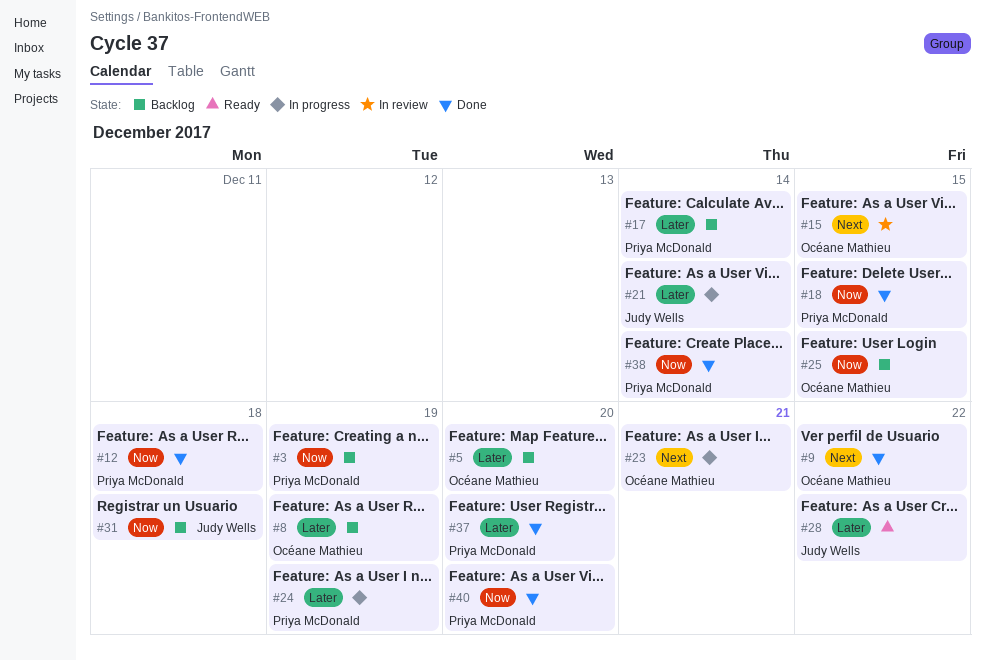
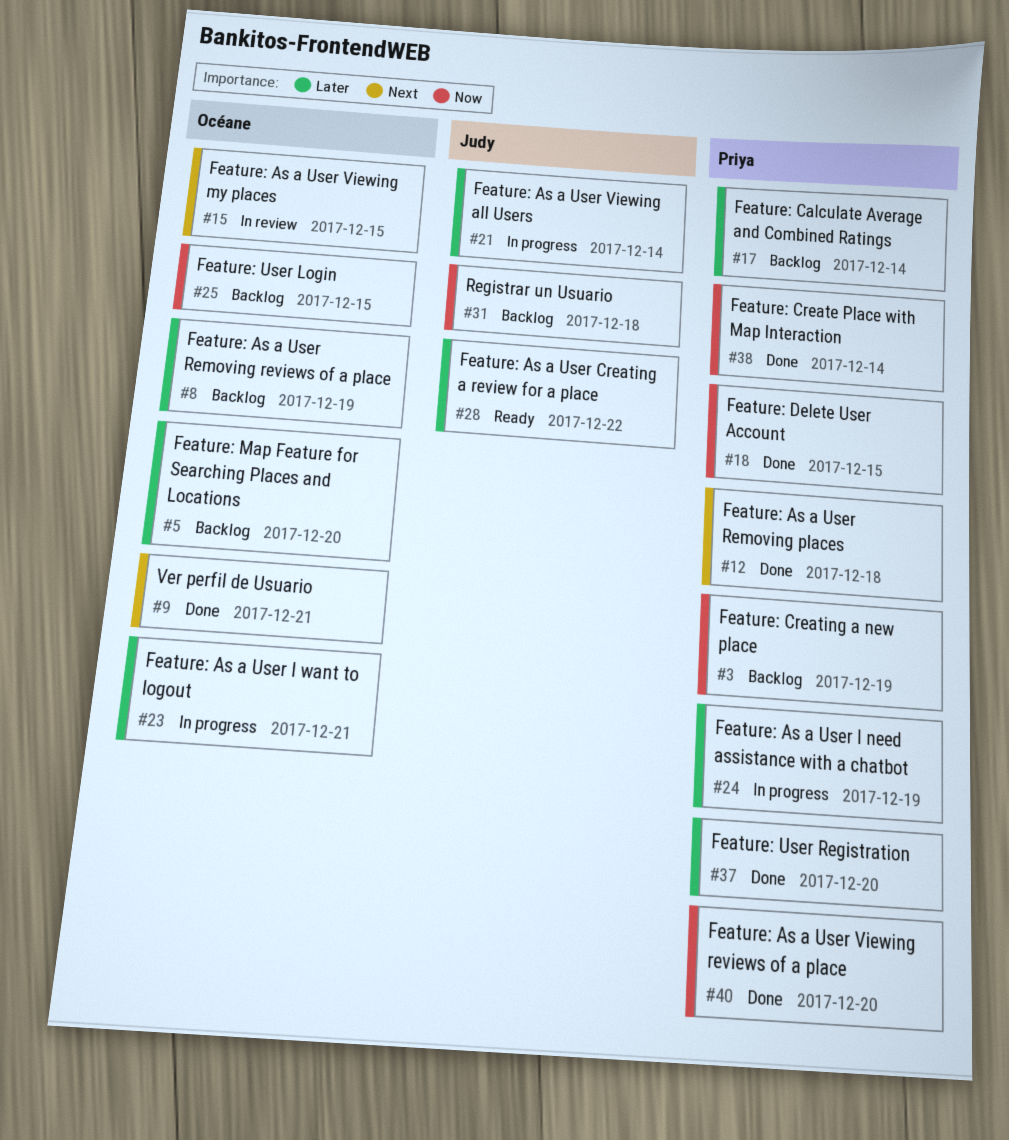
#9, due: Dec 22 -> Dec 21
#12, priority: Now -> Next
#23, priority: Next -> Later

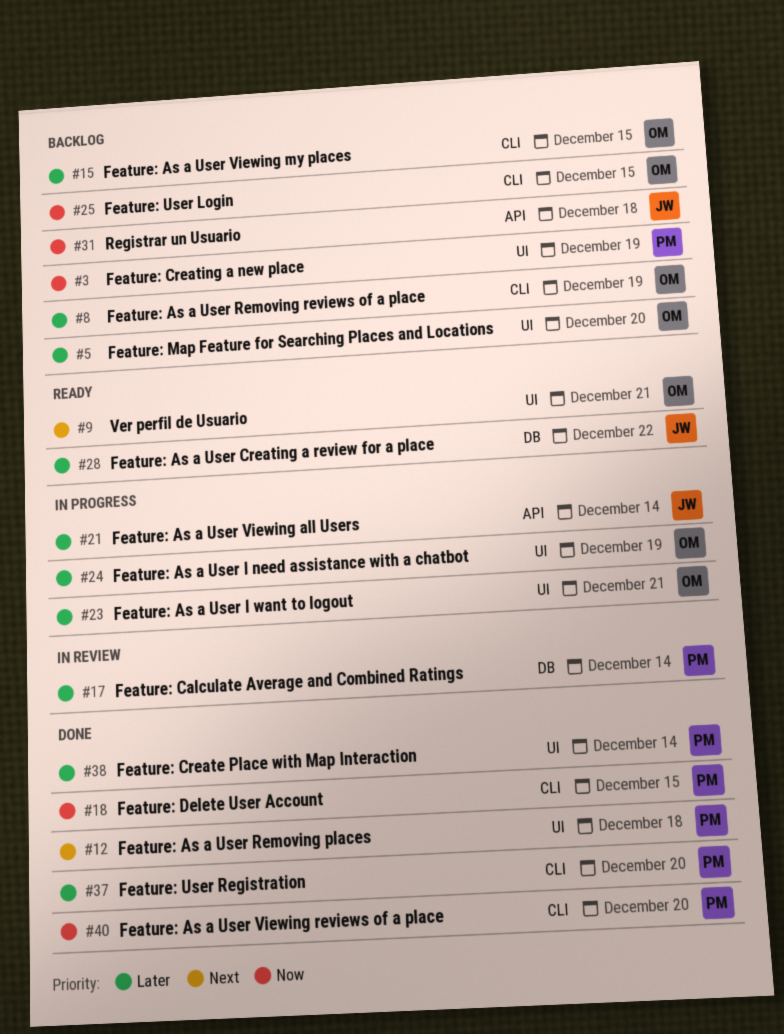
#9, status: Done -> Ready
#15, status: In review -> Backlog
#15, priority: Next -> Later
#17, status: Backlog -> In review
#24, owner: Priya -> Océane
#38, priority: Now -> Later

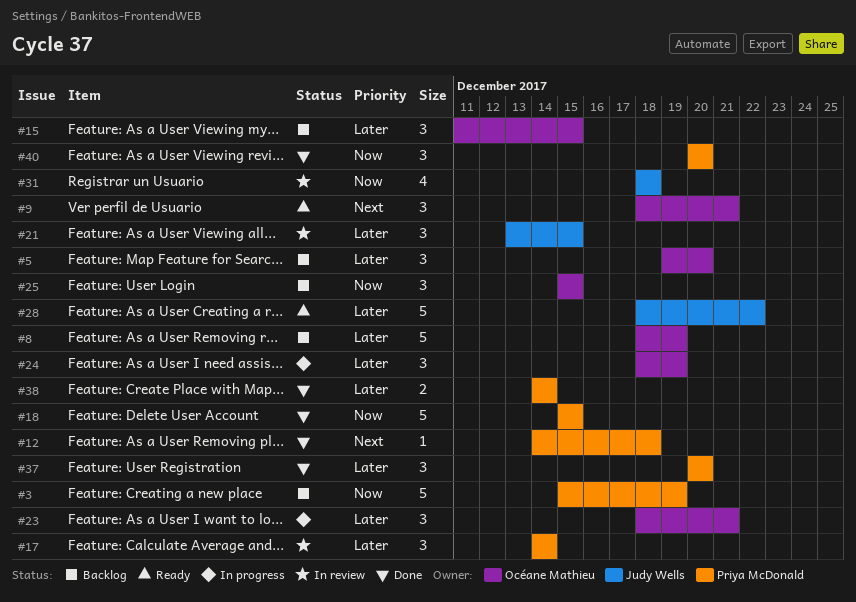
#21, status: In progress -> In review
#21, due: Dec 14 -> Dec 15
#31, status: Backlog -> In review

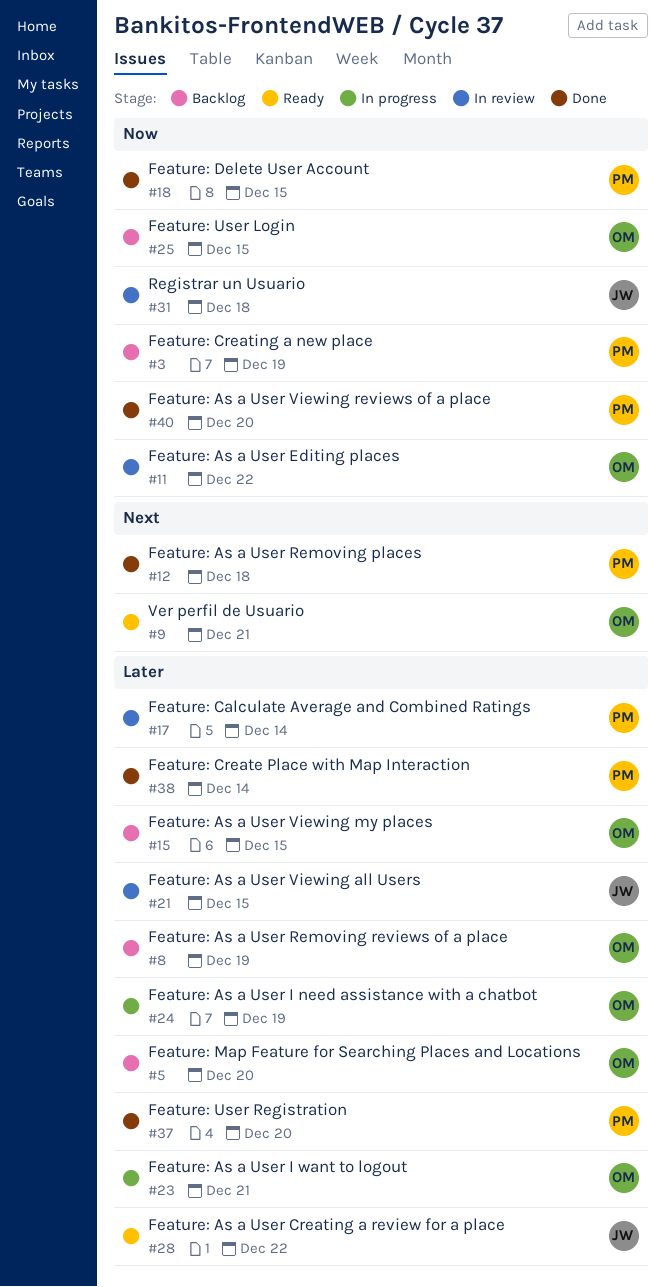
#11: none -> present

